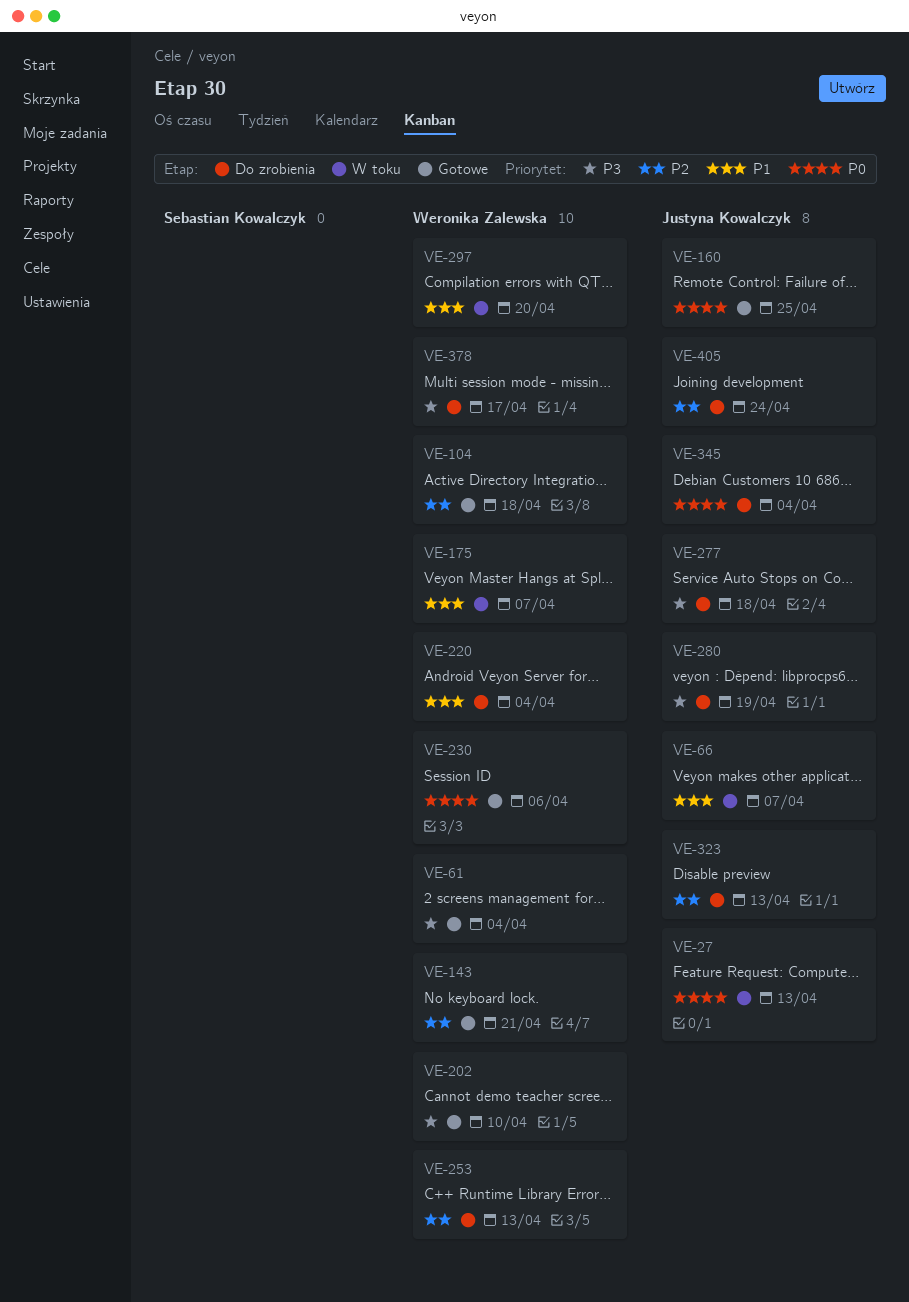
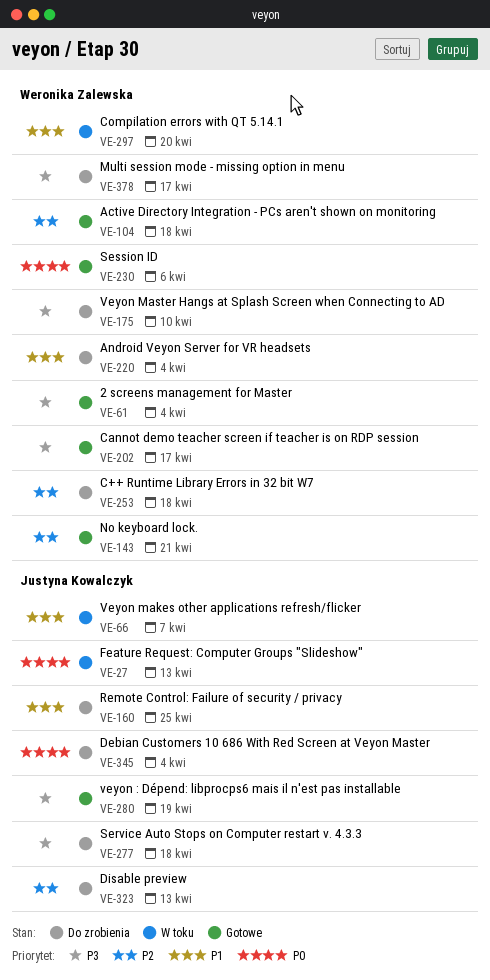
VE-160, status: Gotowe -> Do zrobienia
VE-160, priority: P0 -> P1
VE-175, status: W toku -> Do zrobienia
VE-175, priority: P1 -> P3
VE-175, due: Apr 7 -> Apr 10
VE-202, due: Apr 10 -> Apr 17
VE-253, due: Apr 13 -> Apr 18
VE-280, status: Do zrobienia -> Gotowe
VE-405: present -> none

